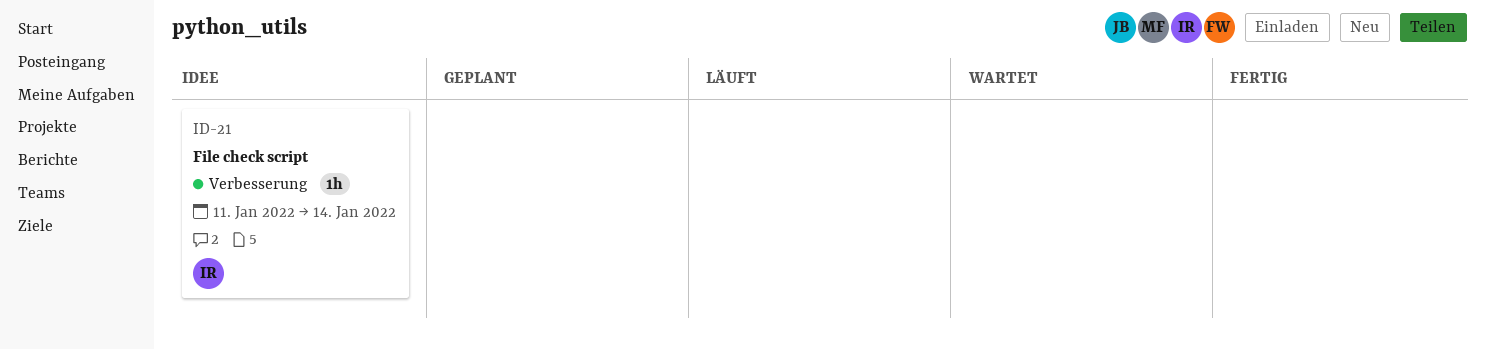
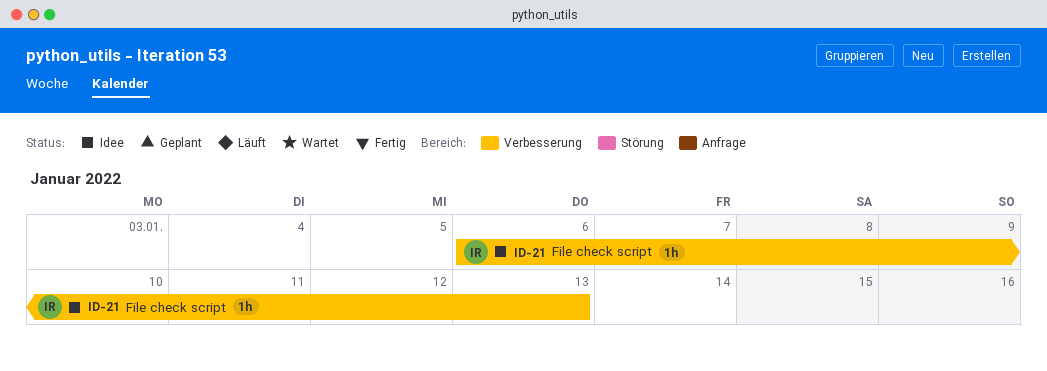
ID-21, start: Jan 11 -> Jan 6
ID-21, due: Jan 14 -> Jan 13

